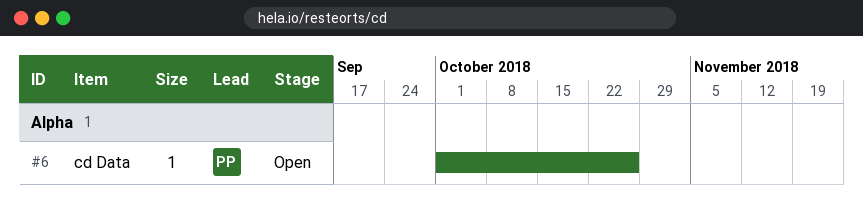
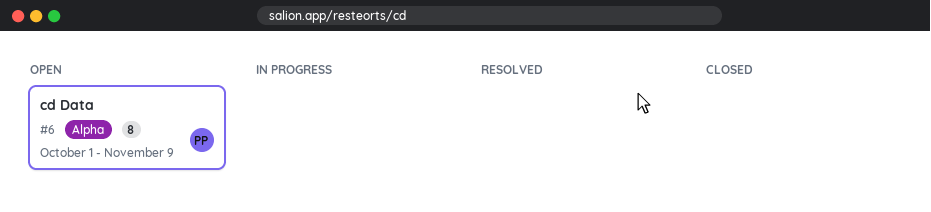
#6, estimate: 1 -> 8
#6, due: Oct 26 -> Nov 9

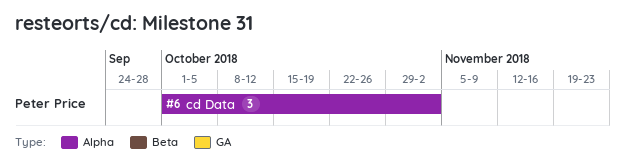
#6, estimate: 8 -> 3
#6, due: Nov 9 -> Nov 2

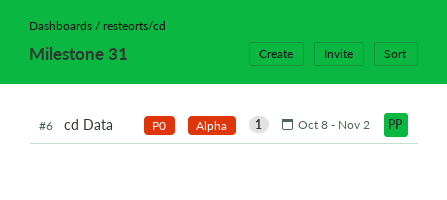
#6, estimate: 3 -> 1
#6, start: Oct 1 -> Oct 8

